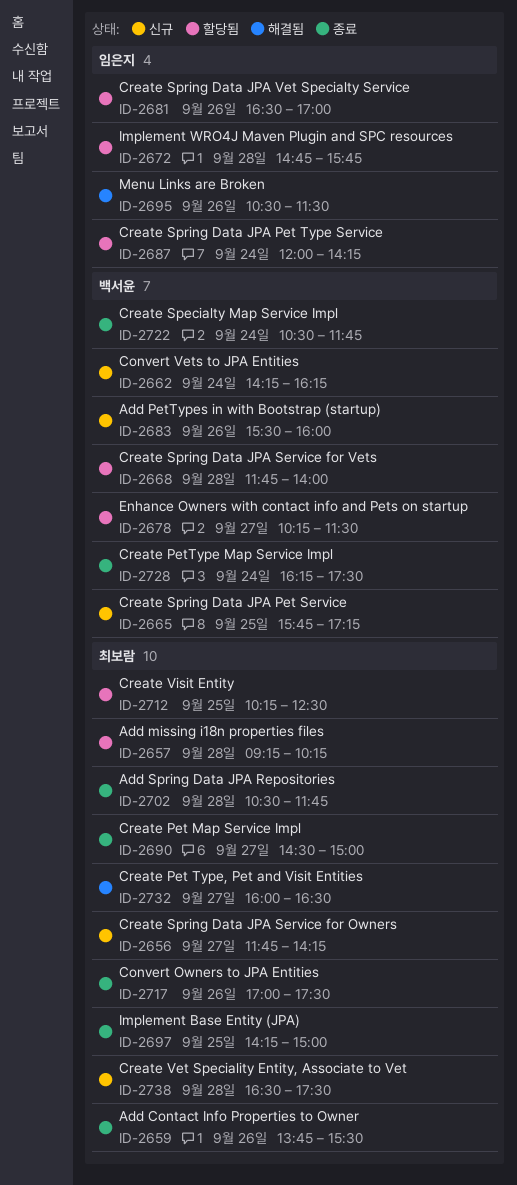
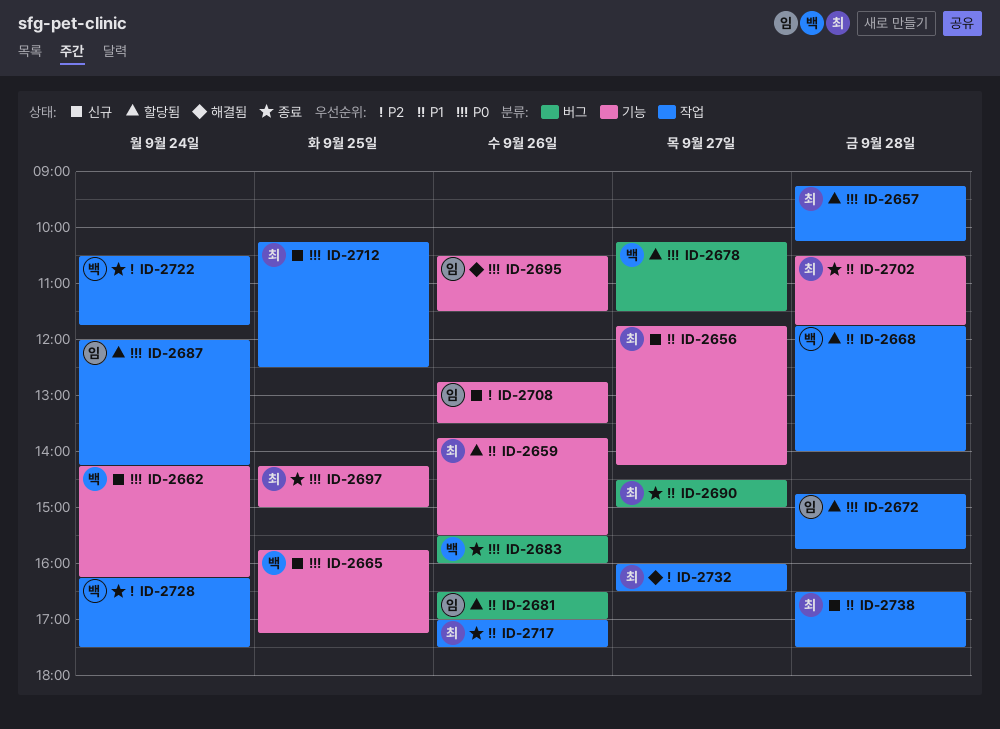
ID-2659, status: 종료 -> 할당됨
ID-2683, status: 신규 -> 종료
ID-2708: none -> present
ID-2712, status: 할당됨 -> 신규

